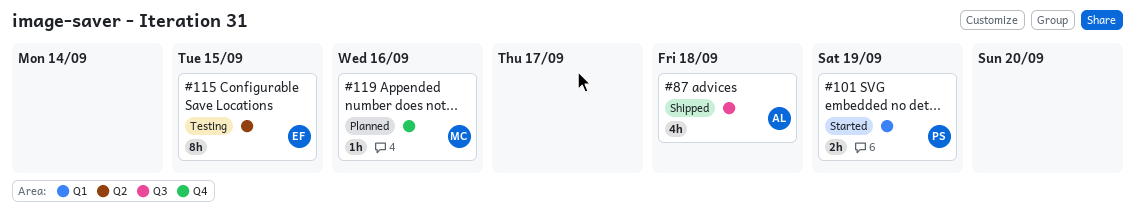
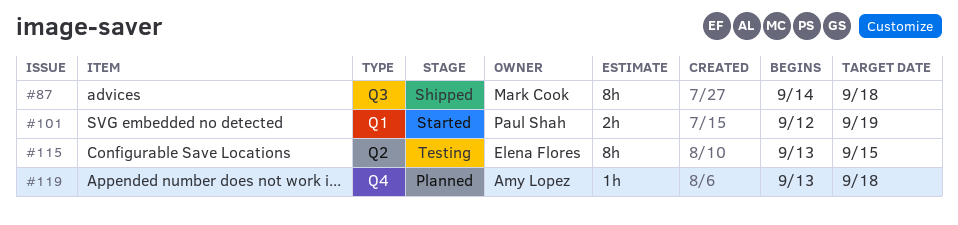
#87, owner: Amy Lopez -> Mark Cook
#87, estimate: 4h -> 8h
#119, owner: Mark Cook -> Amy Lopez
#119, due: Sep 16 -> Sep 18

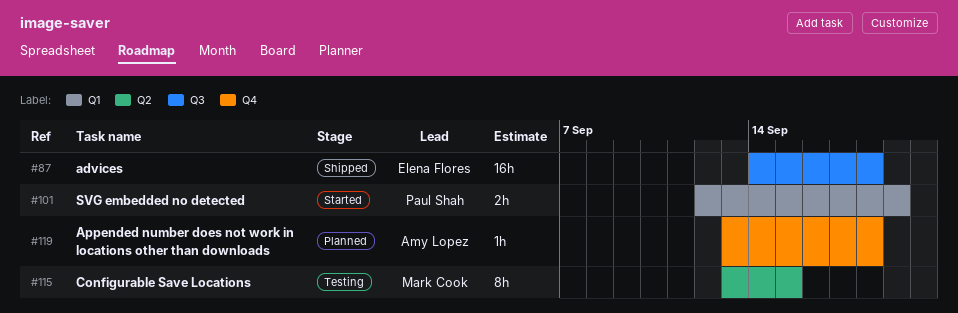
#87, owner: Mark Cook -> Elena Flores
#87, estimate: 8h -> 16h
#115, owner: Elena Flores -> Mark Cook

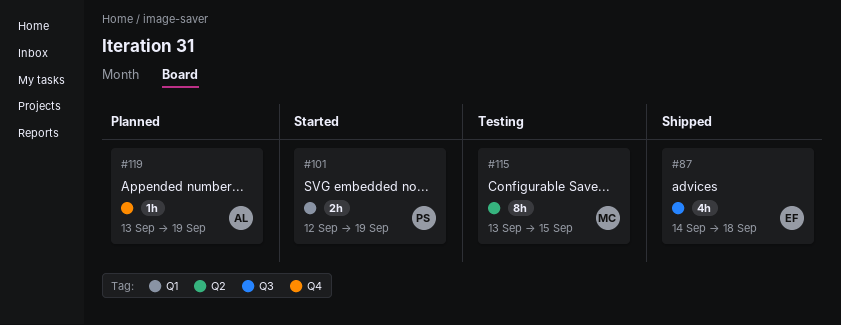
#87, estimate: 16h -> 4h
#119, due: Sep 18 -> Sep 19

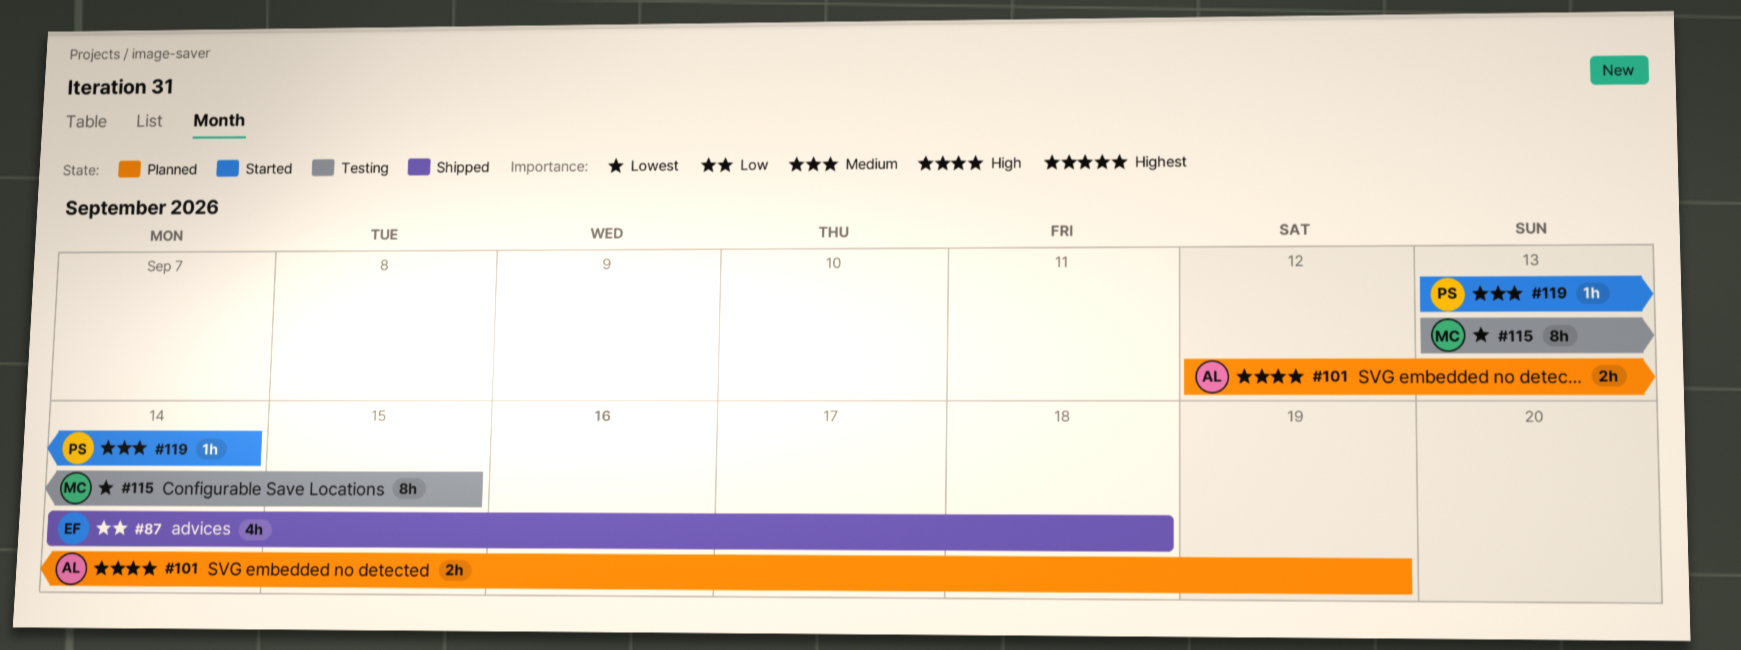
#101, status: Started -> Planned
#101, owner: PS -> AL
#119, status: Planned -> Started
#119, owner: AL -> PS
#119, due: Sep 19 -> Sep 14

